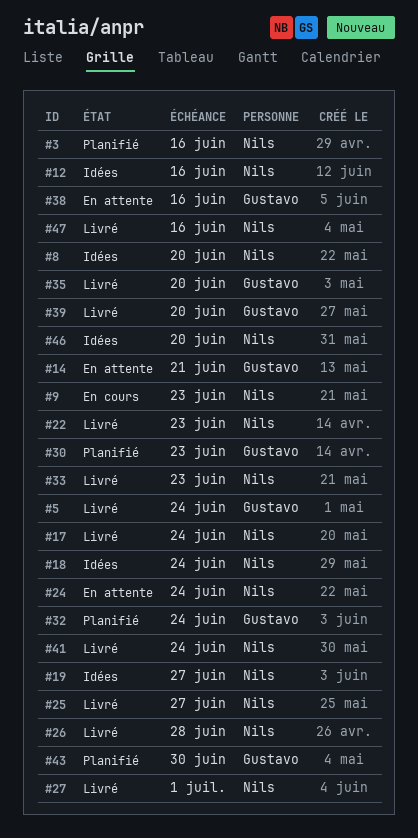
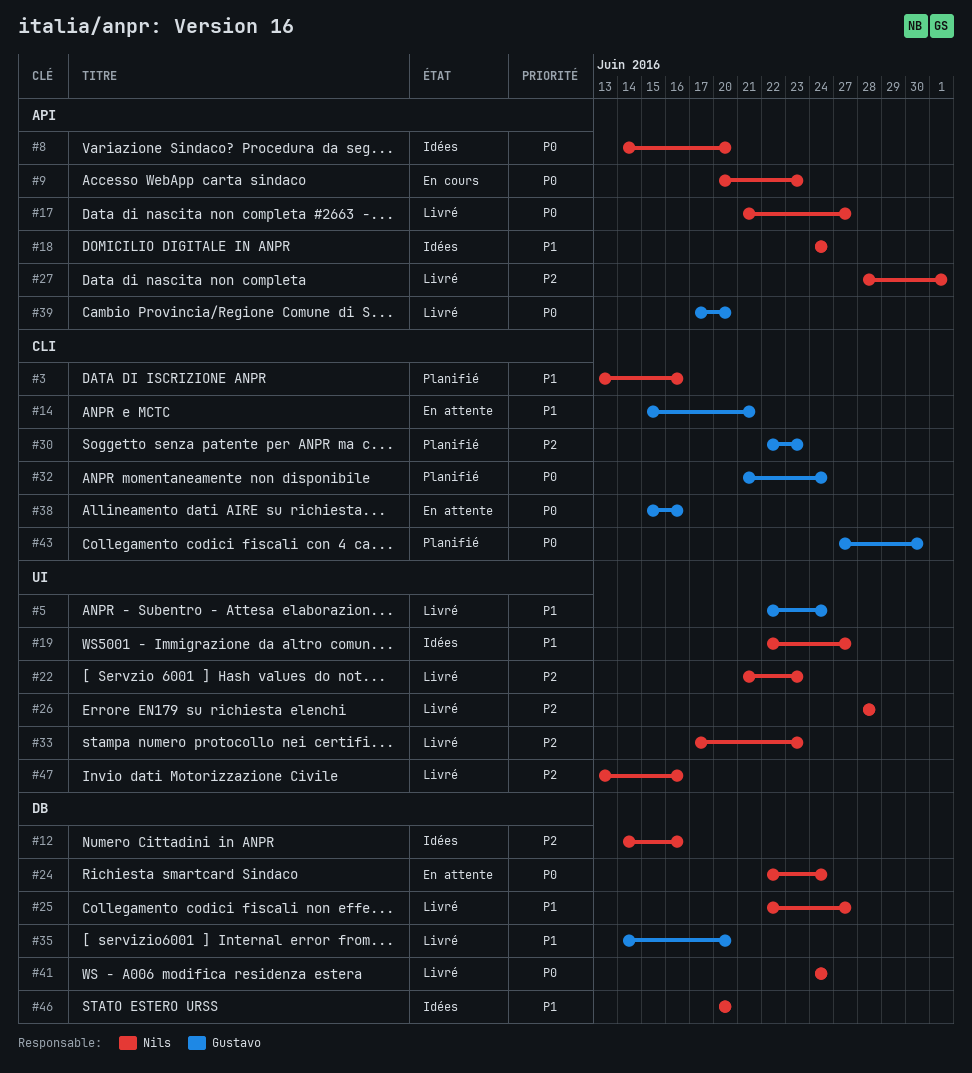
#17, due: Jun 24 -> Jun 27

